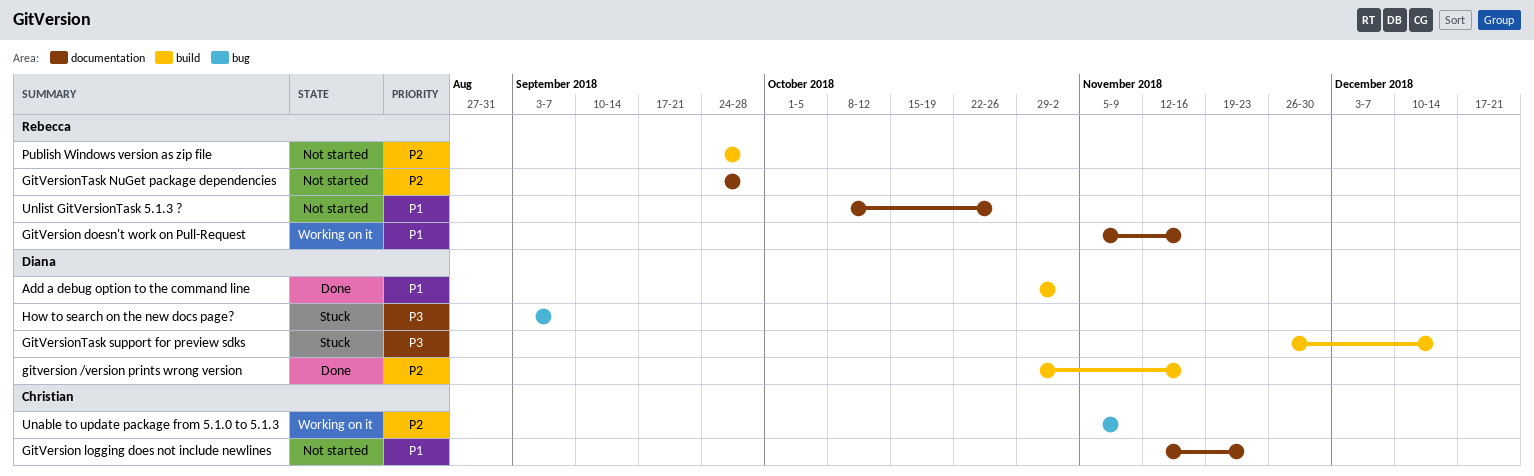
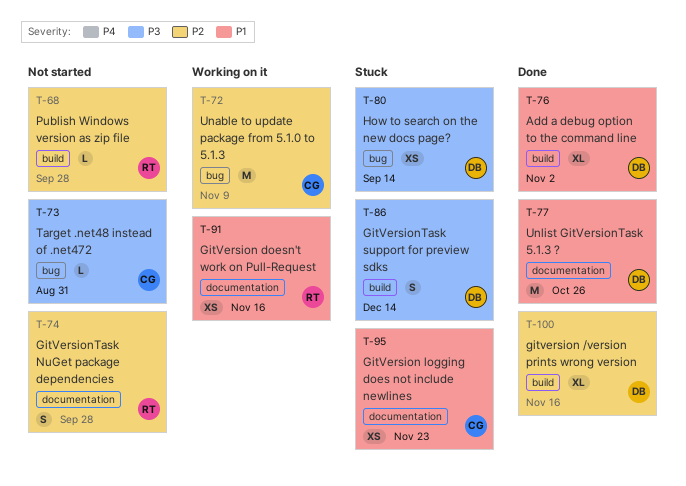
GitVersion logging does not include newlines, status: Not started -> Stuck
How to search on the new docs page?, due: Sep 7 -> Sep 14
Target .net48 instead of .net472: none -> present
Unlist GitVersionTask 5.1.3 ?, status: Not started -> Done
Unlist GitVersionTask 5.1.3 ?, owner: Rebecca -> Diana

